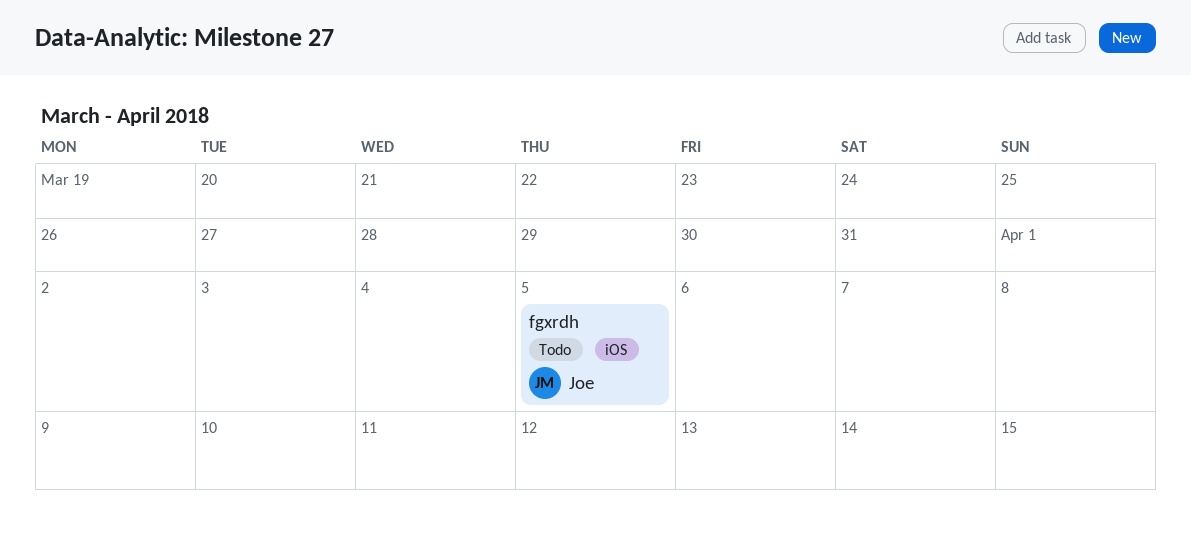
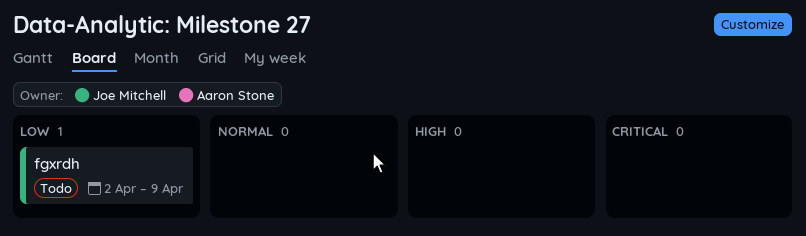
fgxrdh, due: Apr 5 -> Apr 9

